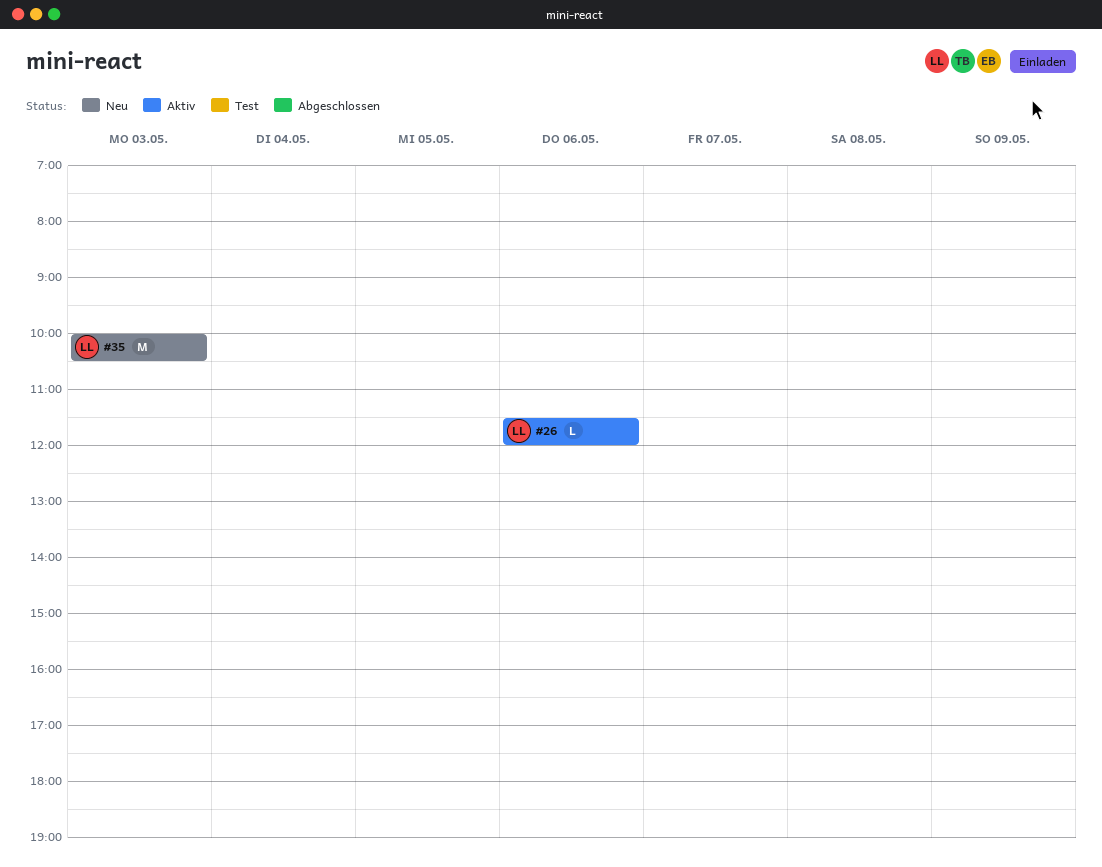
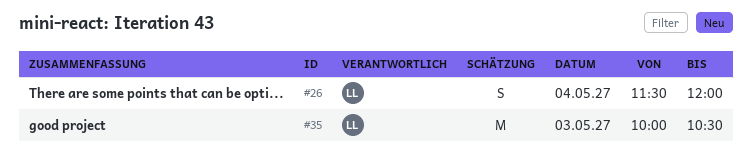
#26, estimate: L -> S
#26, day: May 6 -> May 4

